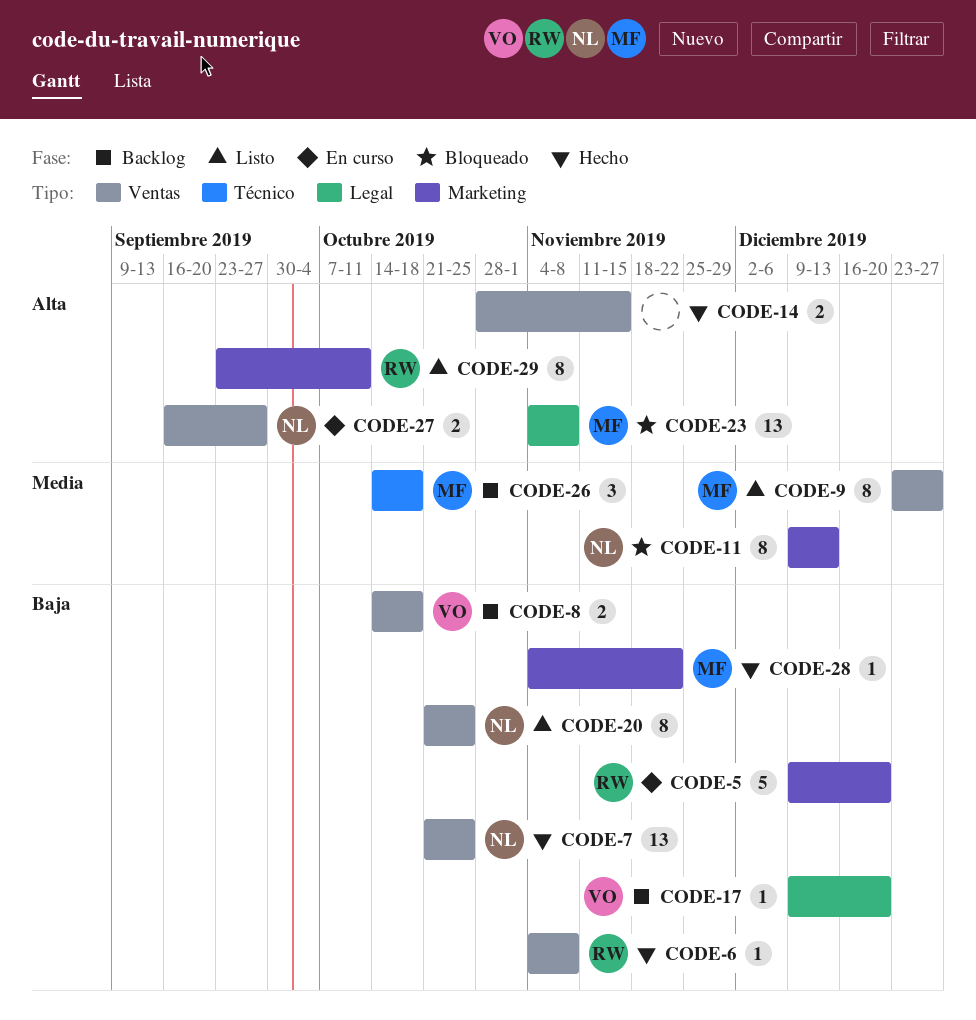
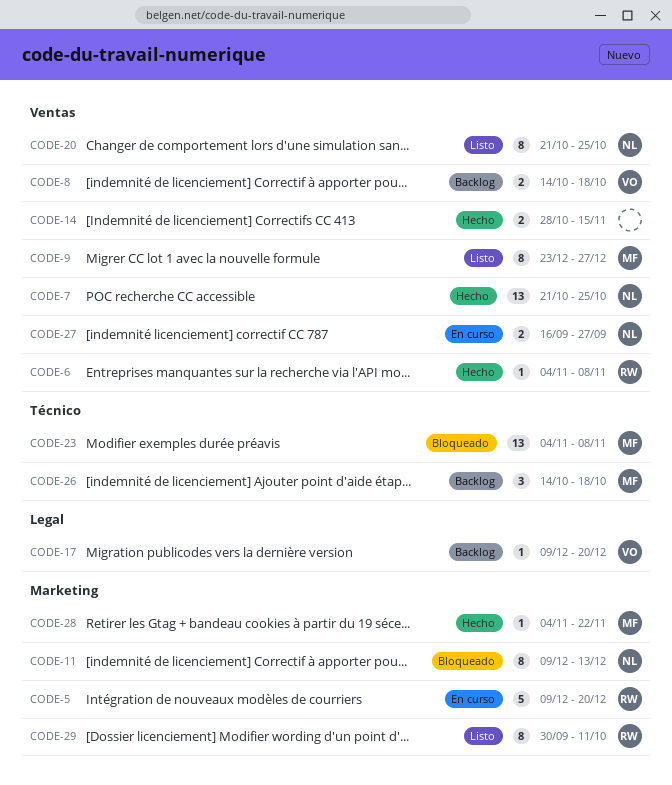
CODE-23, label: Legal -> Técnico
CODE-29, start: Sep 23 -> Sep 30

